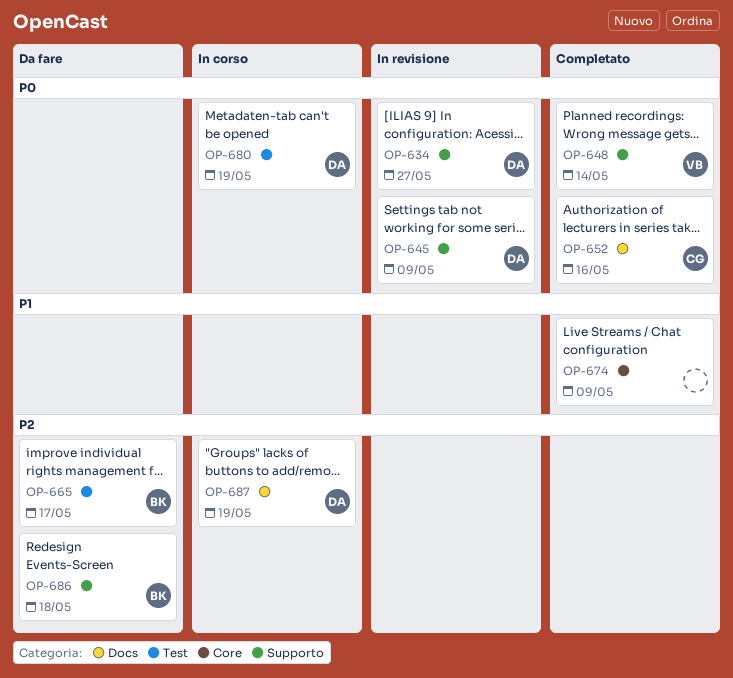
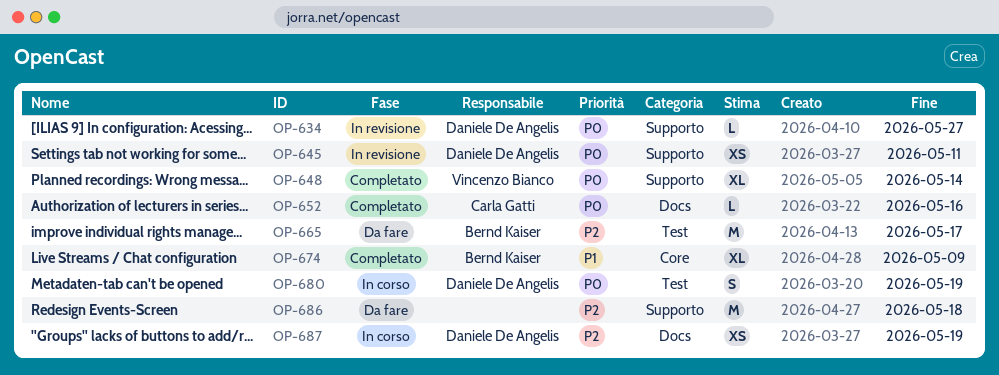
OP-645, due: May 9 -> May 11
OP-674, owner: none -> Bernd Kaiser
OP-686, owner: Bernd Kaiser -> none

